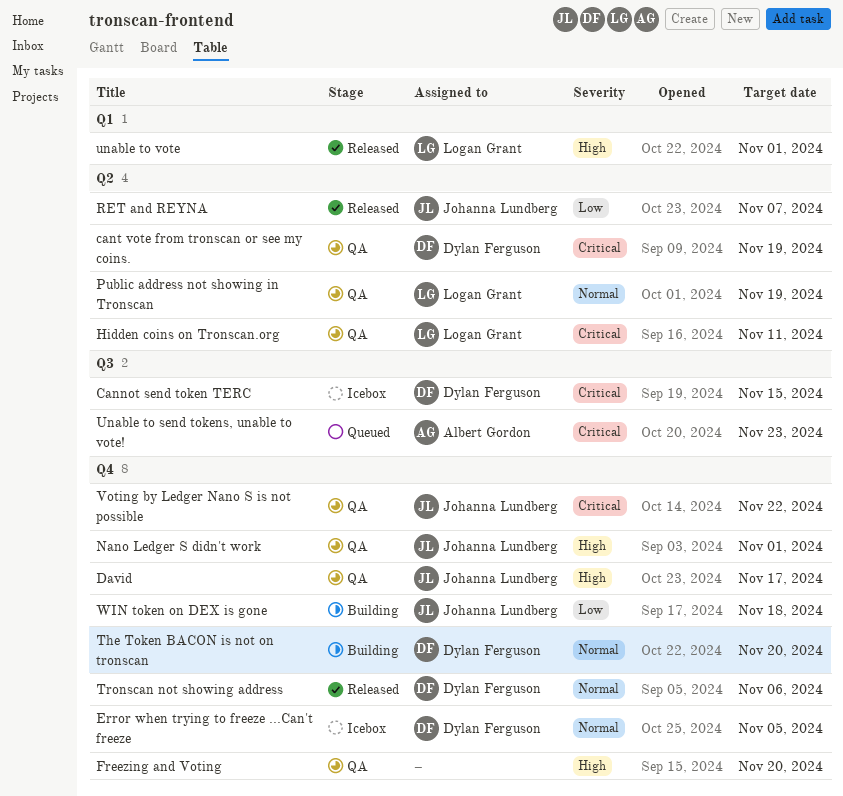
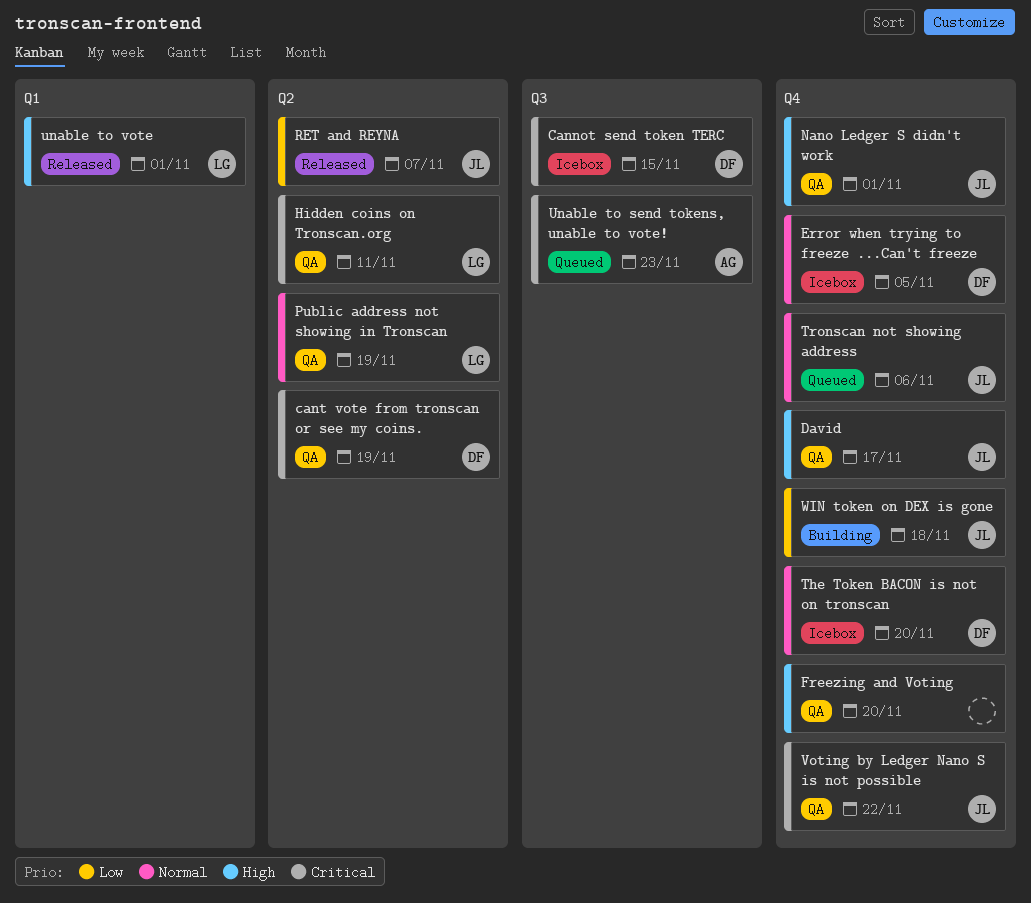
The Token BACON is not on tronscan, status: Building -> Icebox
Tronscan not showing address, status: Released -> Queued
Tronscan not showing address, owner: Dylan Ferguson -> Johanna Lundberg

